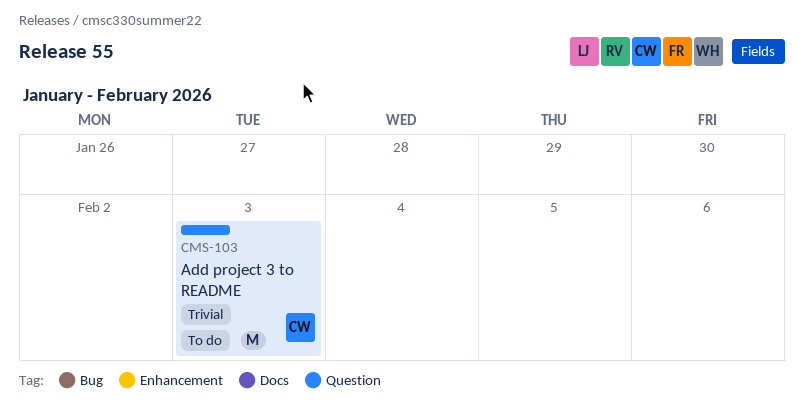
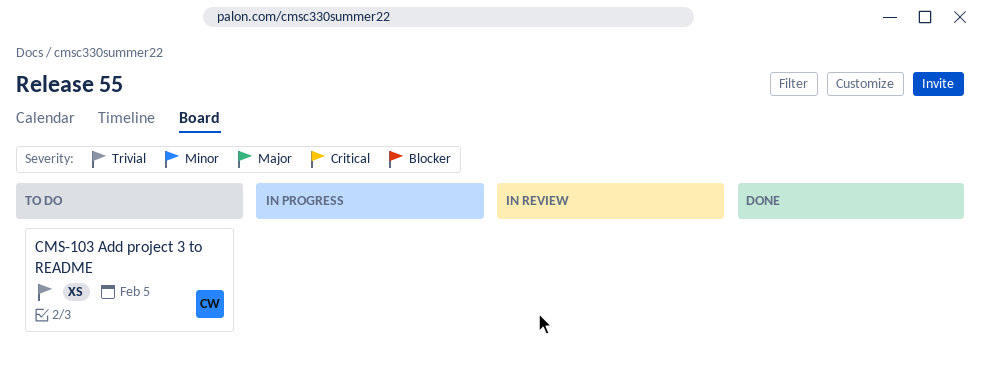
CMS-103, estimate: M -> XS
CMS-103, due: Feb 3 -> Feb 5

